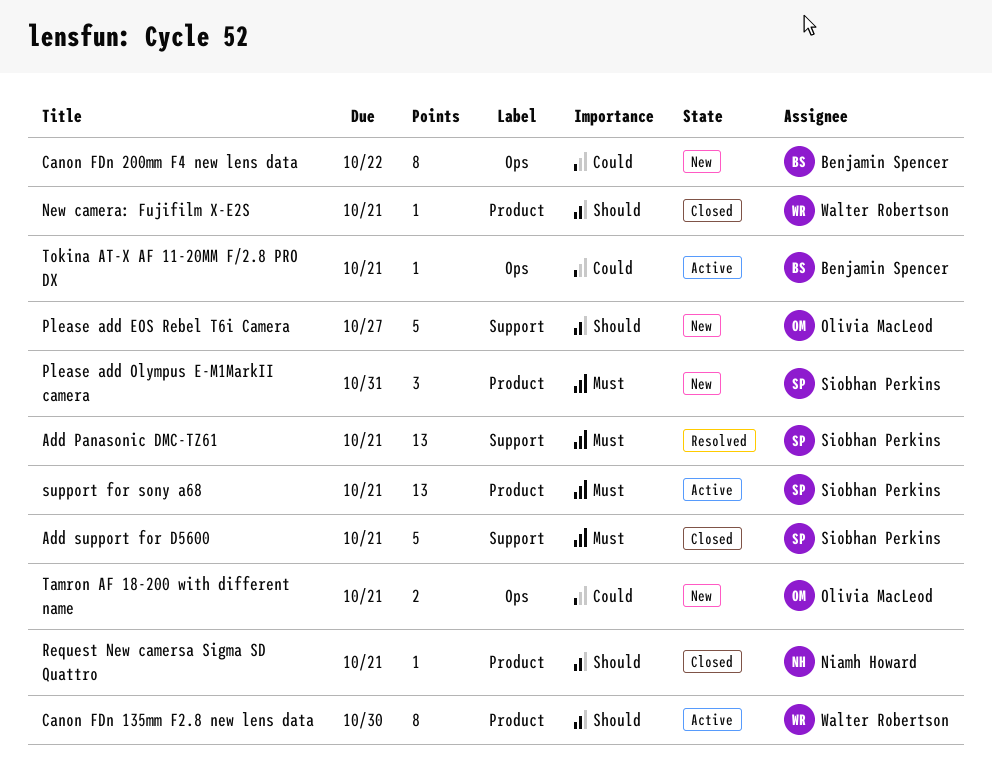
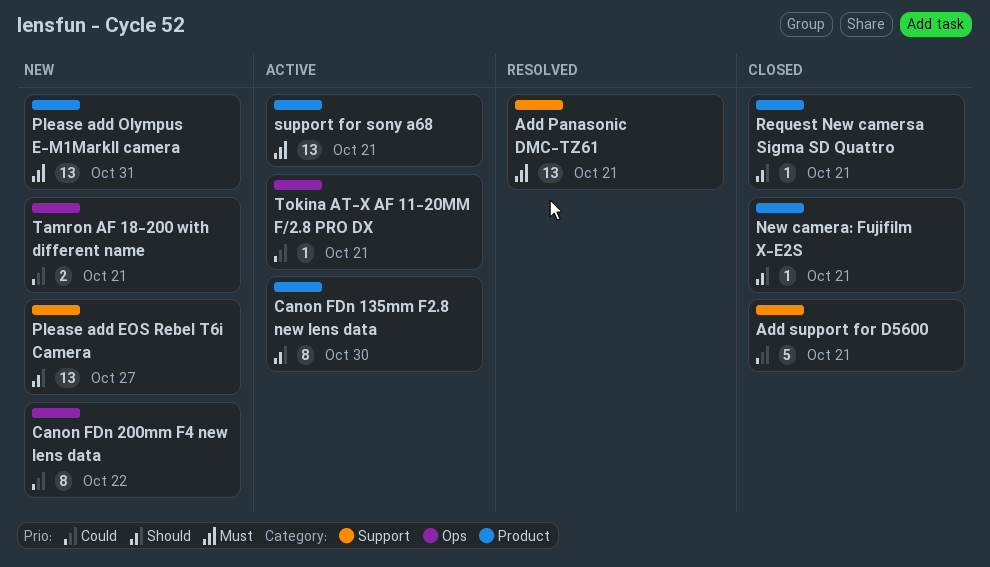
Add support for D5600, priority: Must -> Could
Please add EOS Rebel T6i Camera, estimate: 5 -> 13
Please add Olympus E-M1MarkII camera, estimate: 3 -> 13

